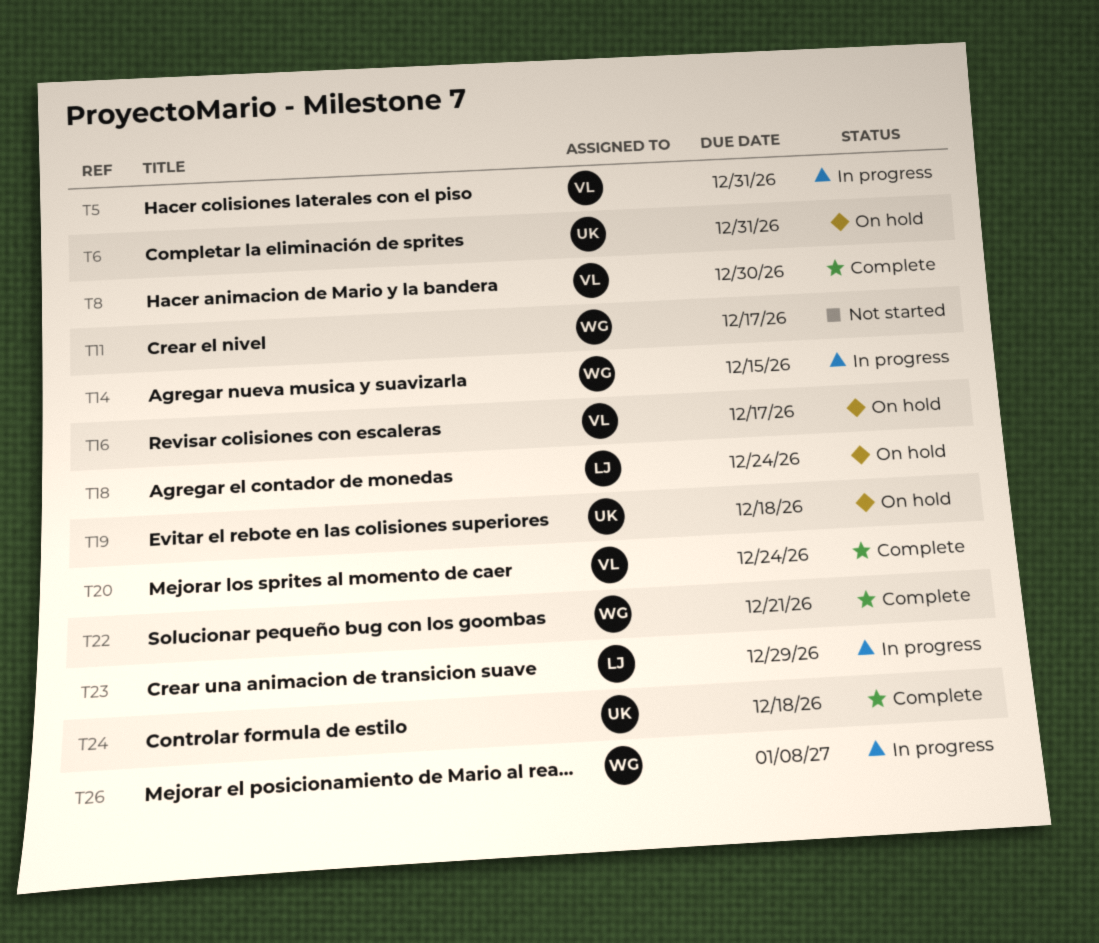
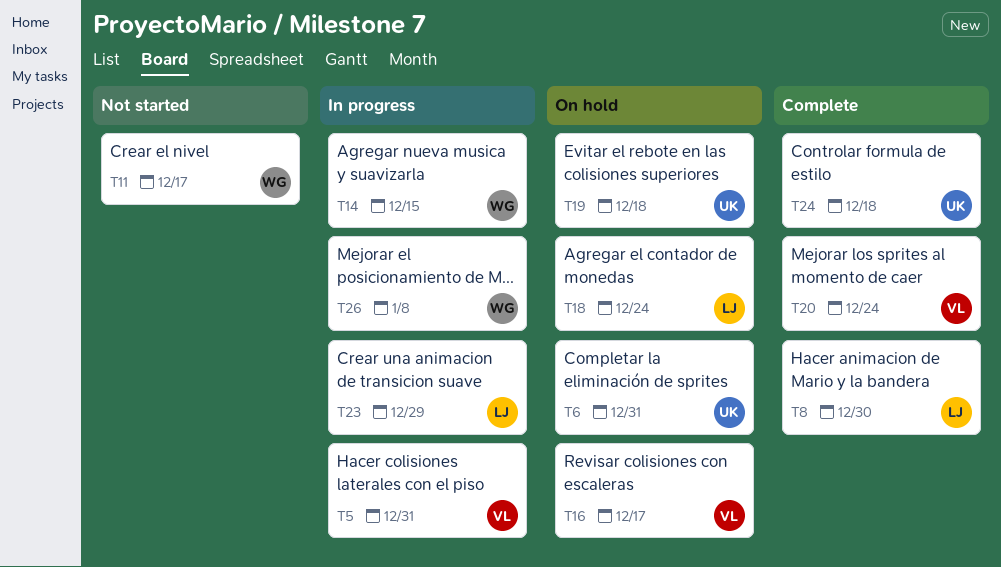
T8, owner: VL -> LJ
T22: present -> none

